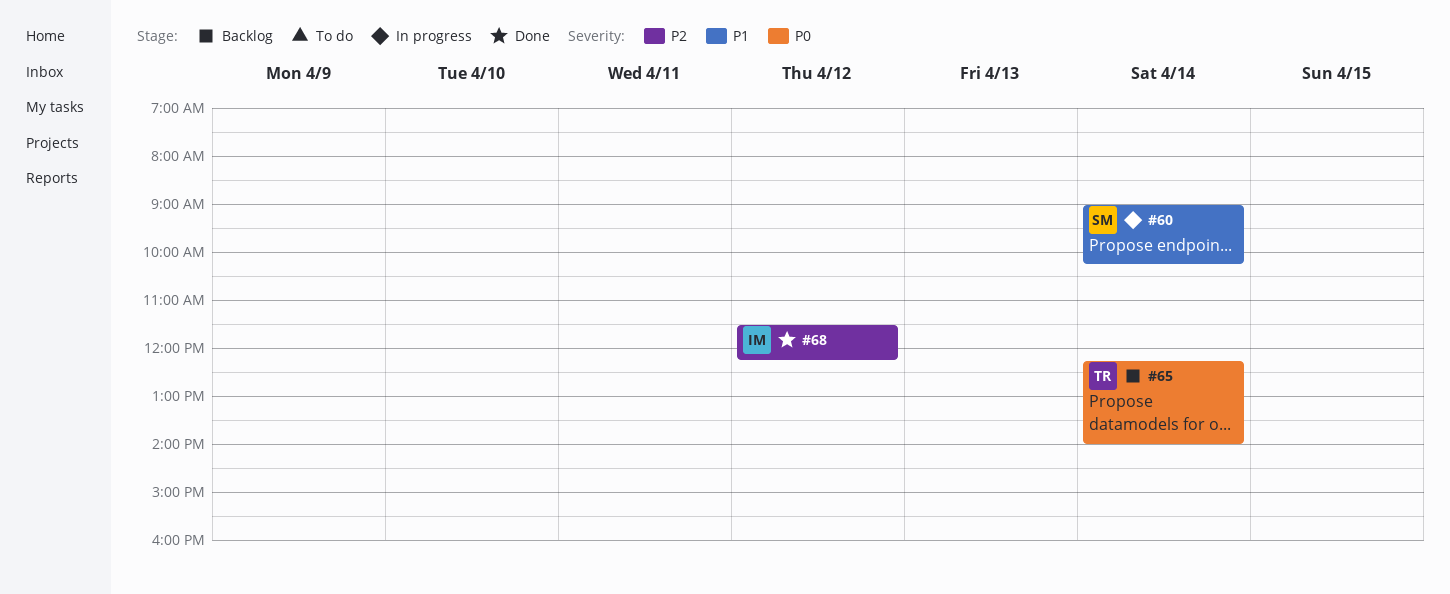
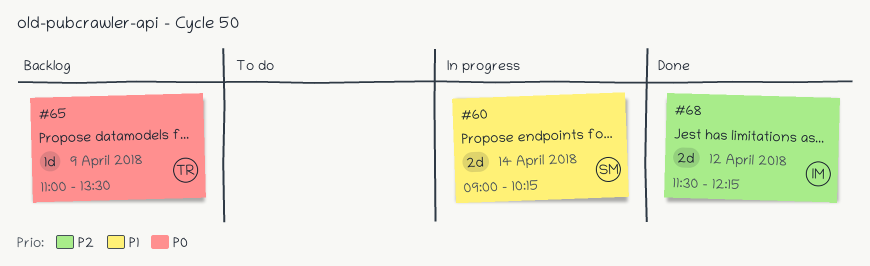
#65, day: Apr 14 -> Apr 9
#65, begins: 12:15 -> 11:00
#65, ends: 14:00 -> 13:30

